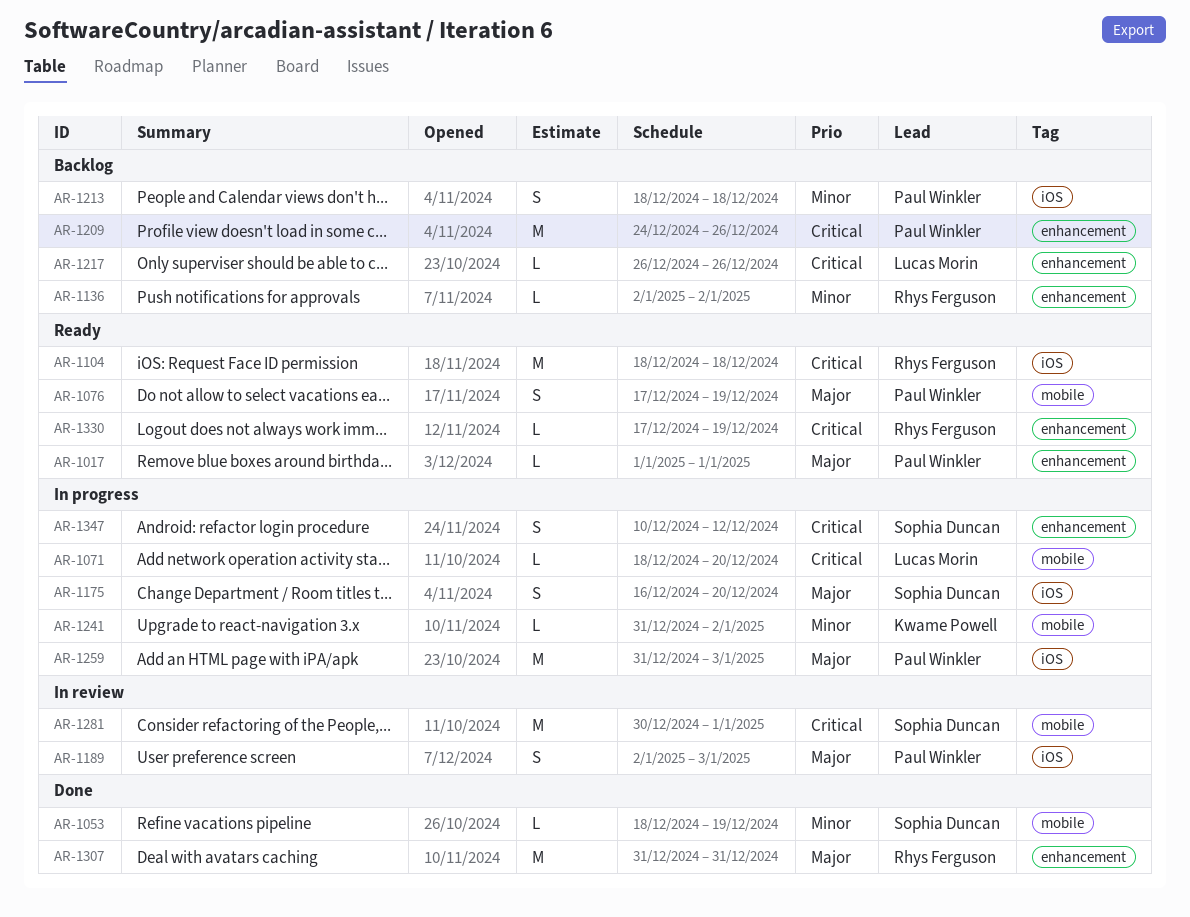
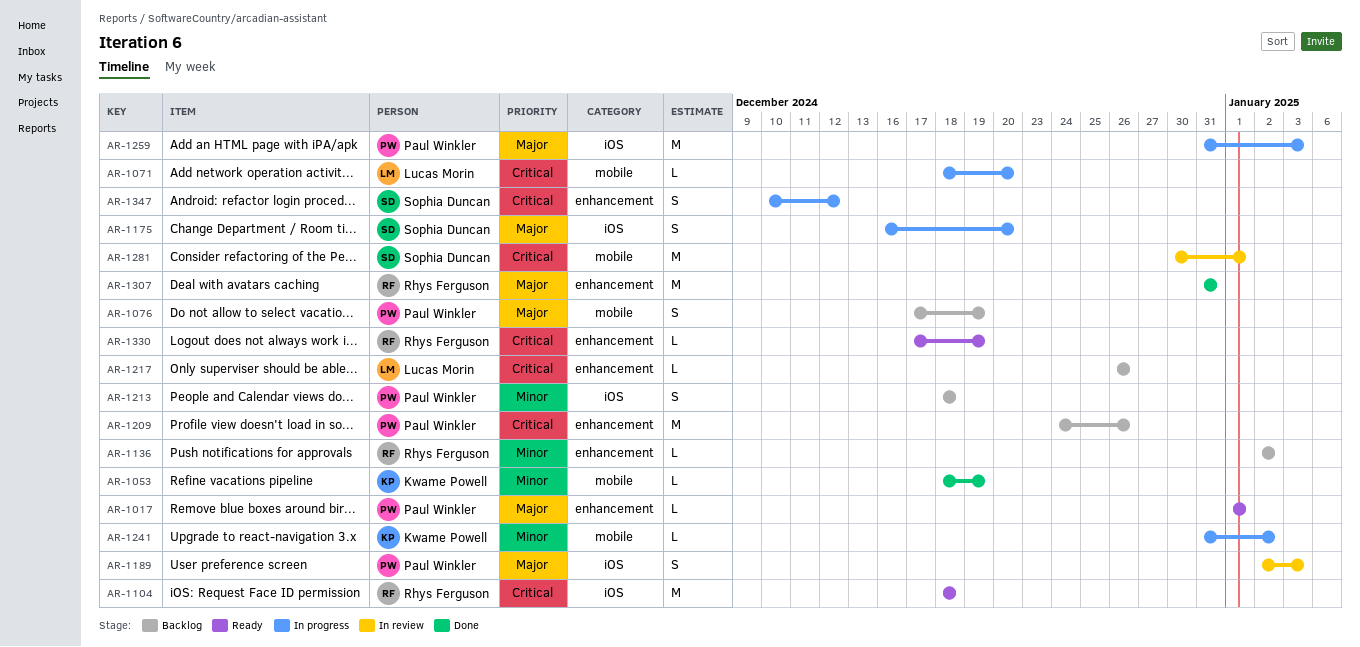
AR-1053, owner: Sophia Duncan -> Kwame Powell
AR-1076, status: Ready -> Backlog

